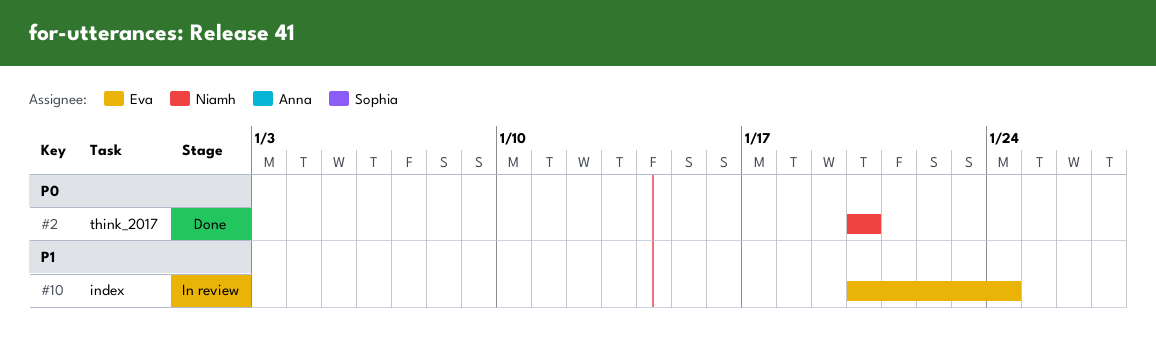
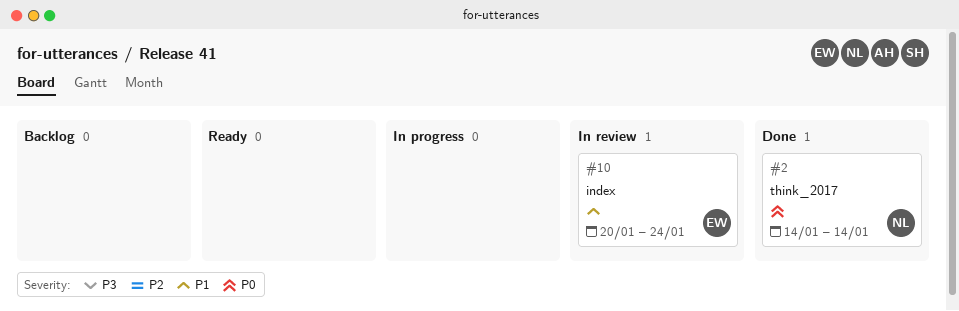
#2, start: Jan 20 -> Jan 14
#2, due: Jan 20 -> Jan 14

